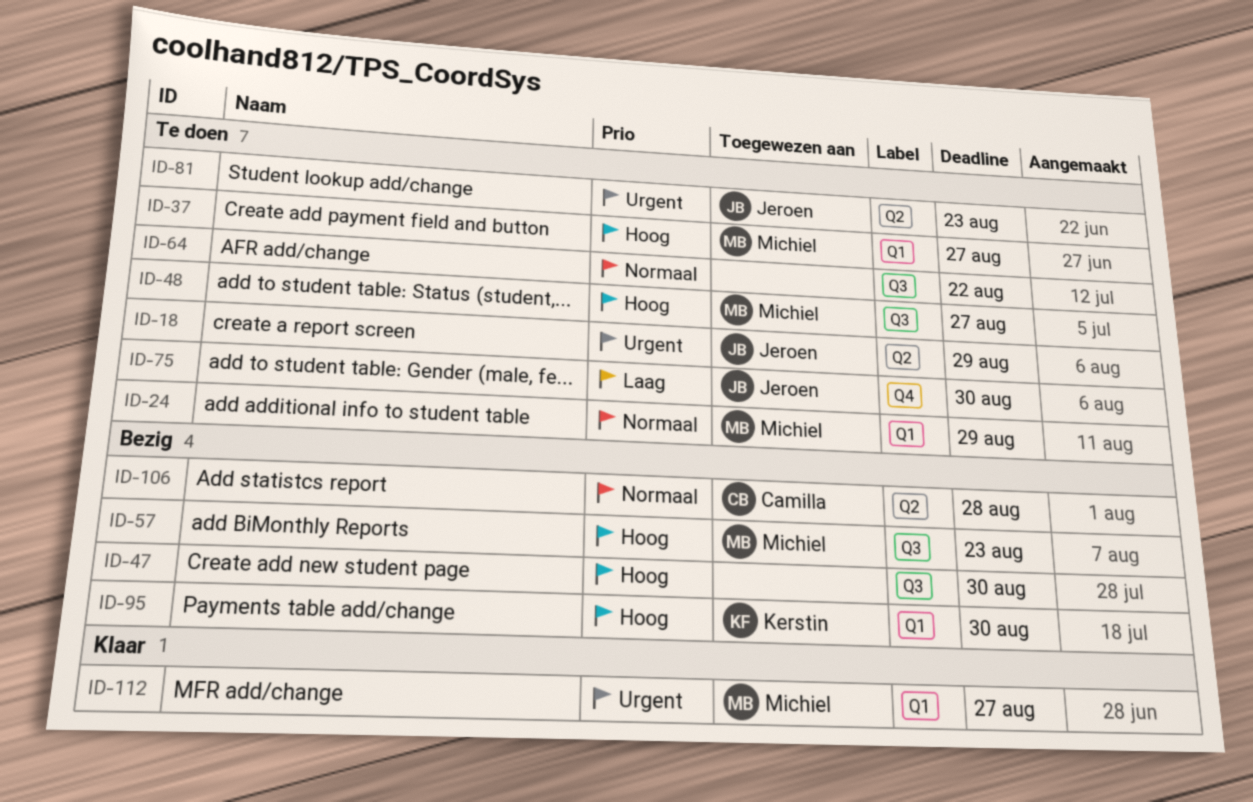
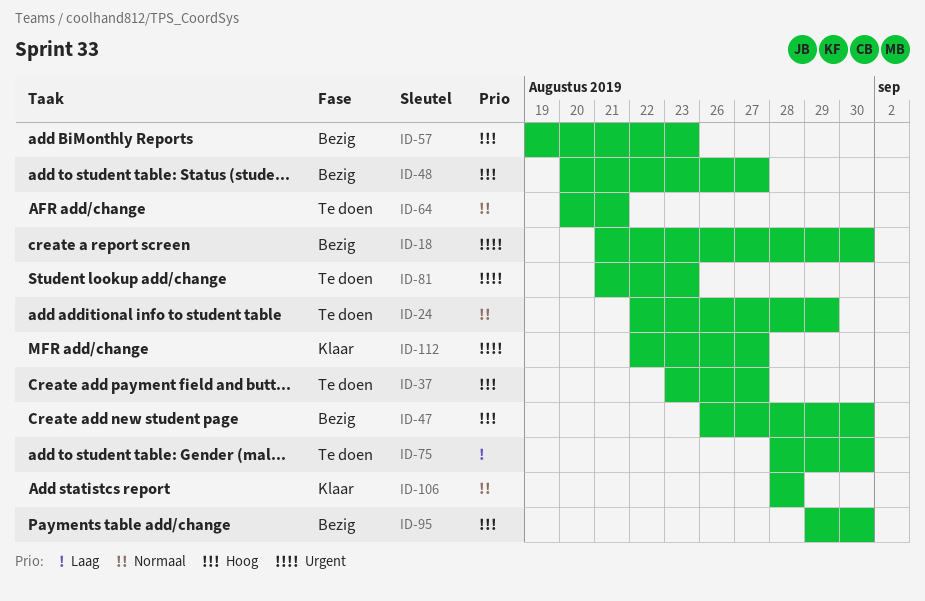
ID-18, status: Te doen -> Bezig
ID-18, due: Aug 29 -> Aug 30
ID-48, status: Te doen -> Bezig
ID-64, due: Aug 22 -> Aug 21
ID-106, status: Bezig -> Klaar

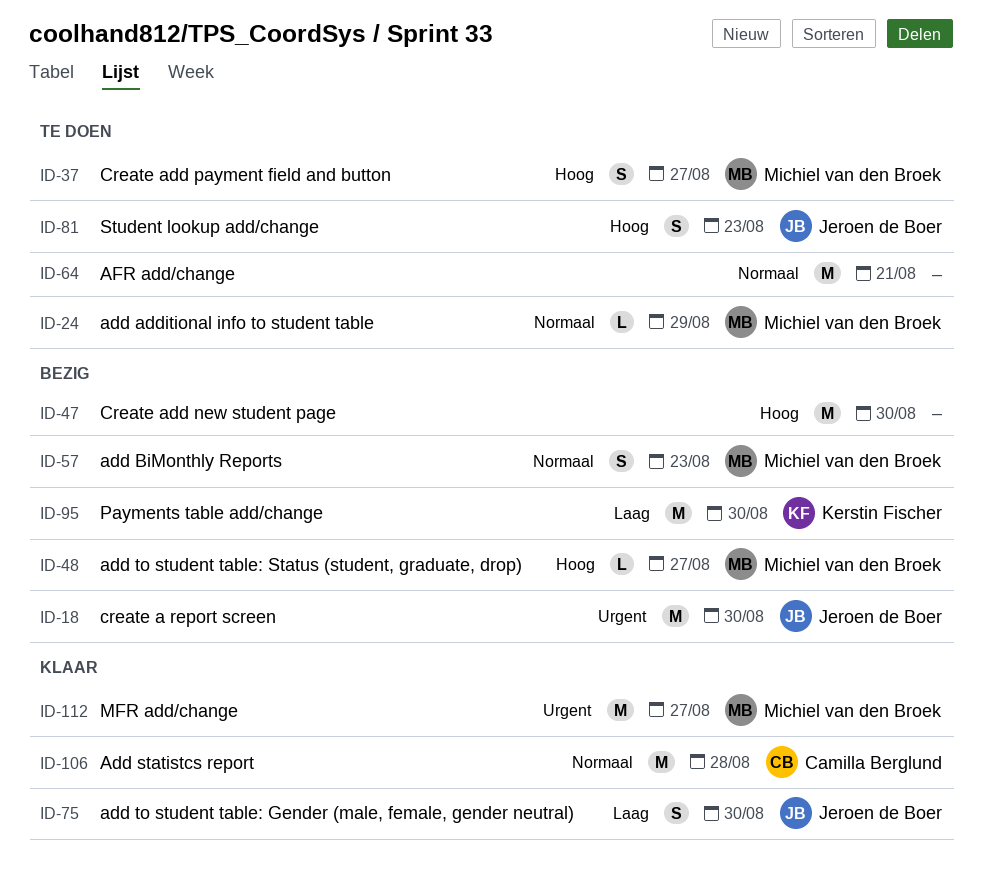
ID-57, priority: Hoog -> Normaal
ID-75, status: Te doen -> Klaar
ID-81, priority: Urgent -> Hoog
ID-95, priority: Hoog -> Laag

